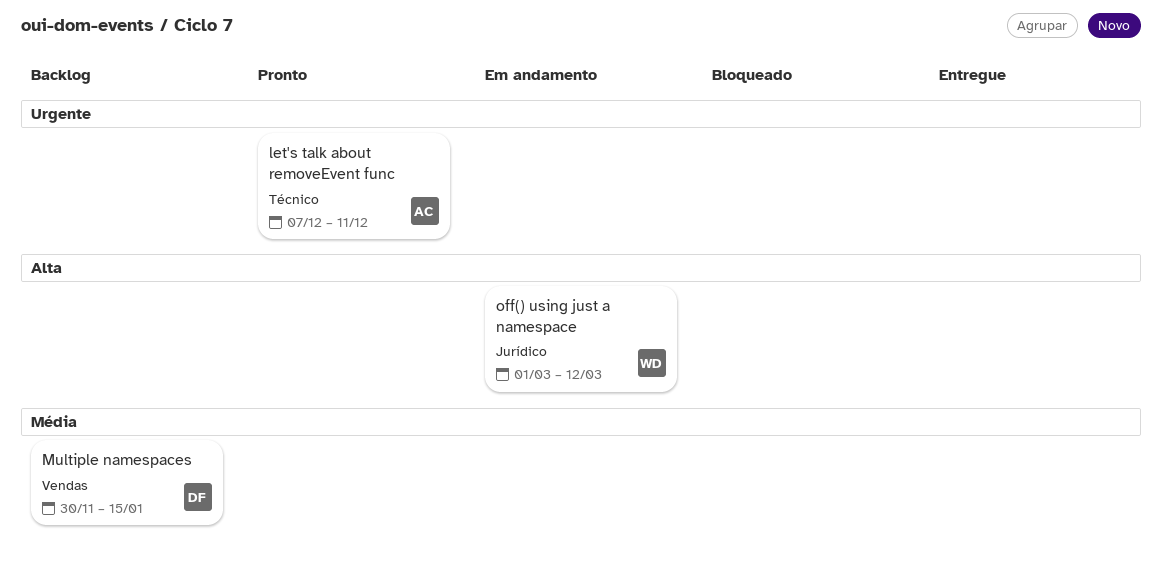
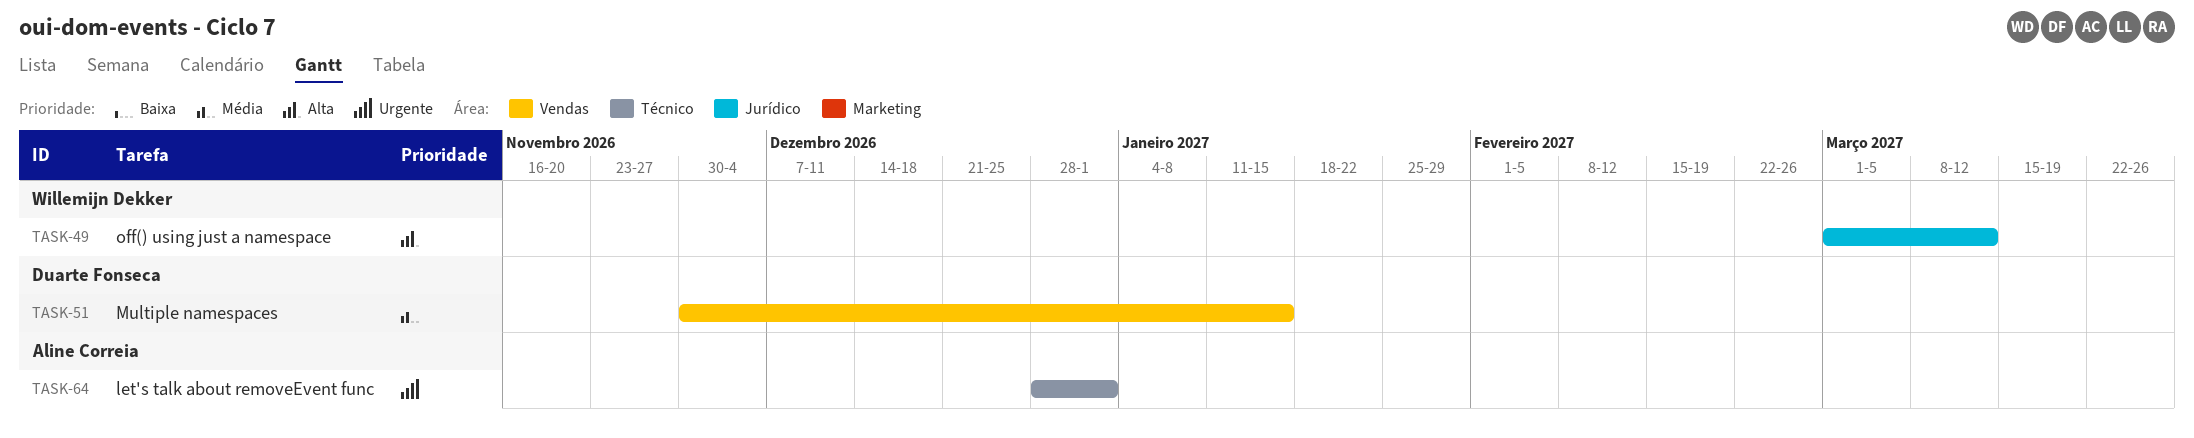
let's talk about removeEvent func, start: Dec 7 -> Dec 28
let's talk about removeEvent func, due: Dec 11 -> Jan 1

